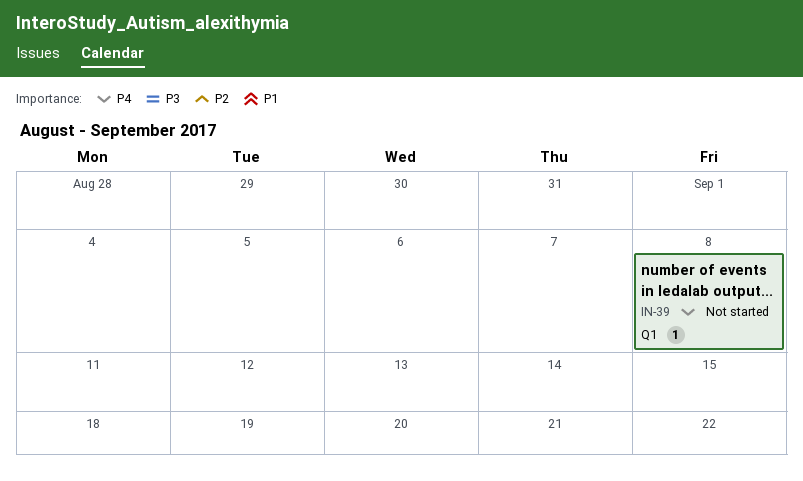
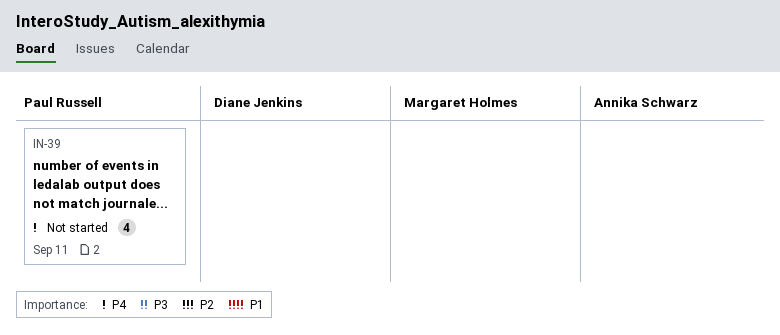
IN-39, estimate: 1 -> 4
IN-39, due: Sep 8 -> Sep 11

